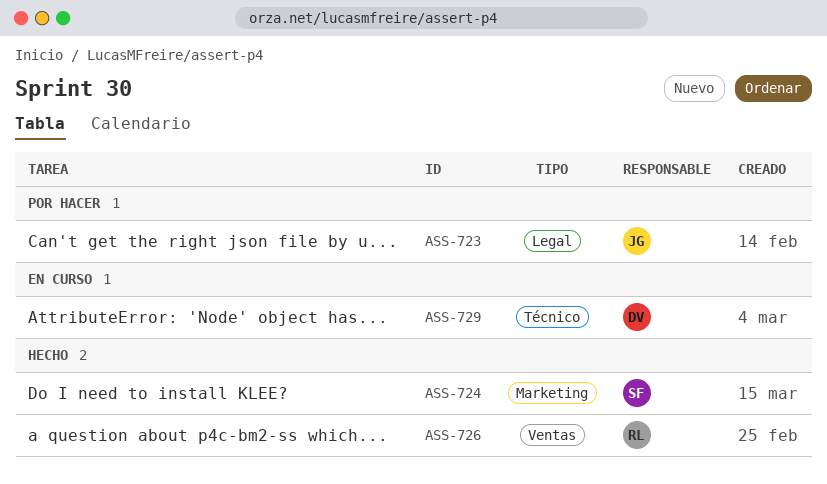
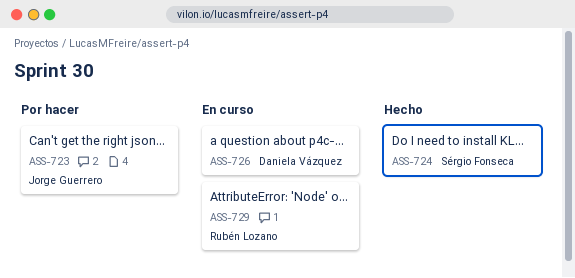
ASS-726, status: Hecho -> En curso
ASS-726, owner: Rubén Lozano -> Daniela Vázquez
ASS-729, owner: Daniela Vázquez -> Rubén Lozano

